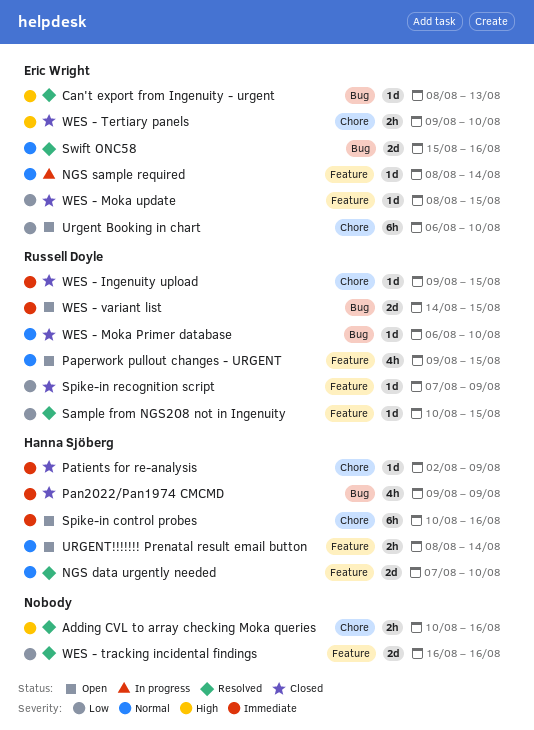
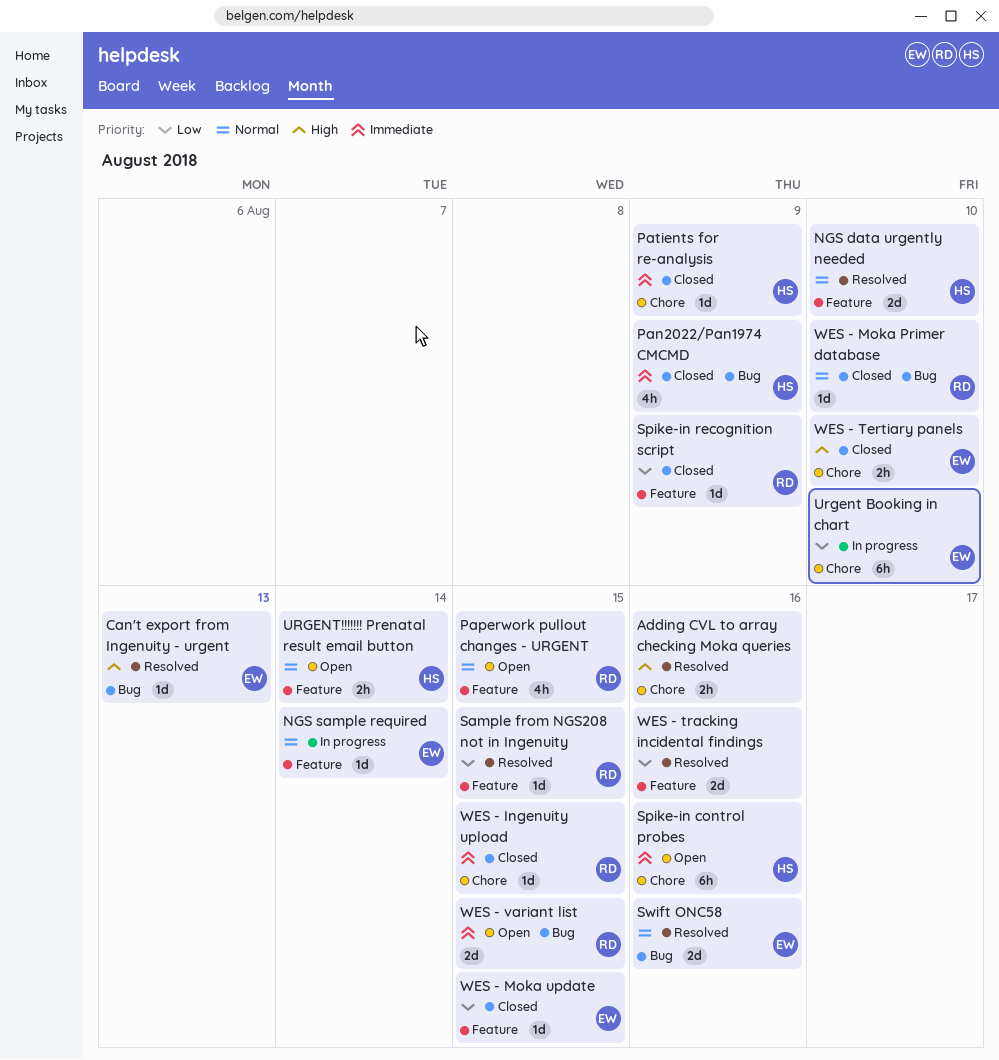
Urgent Booking in chart, status: Open -> In progress

